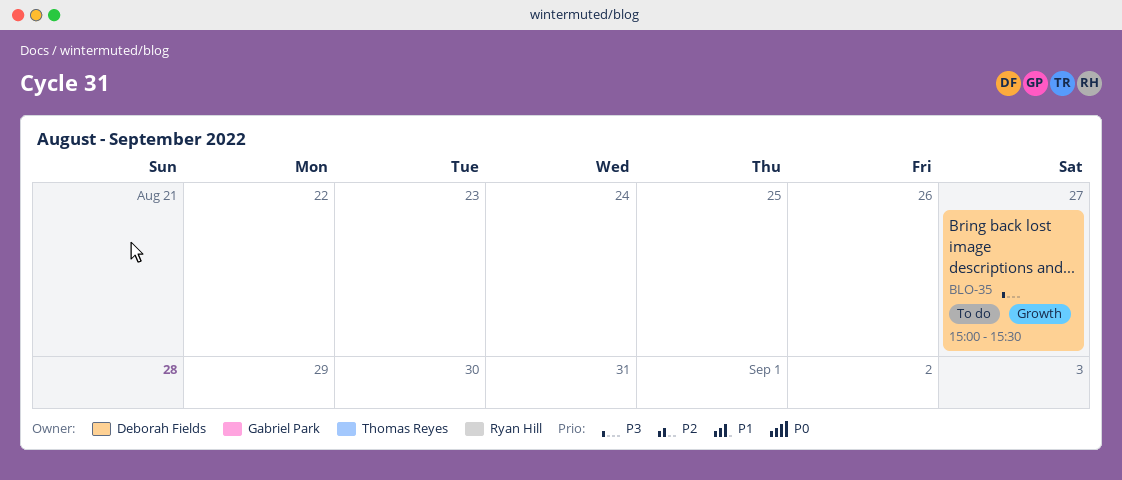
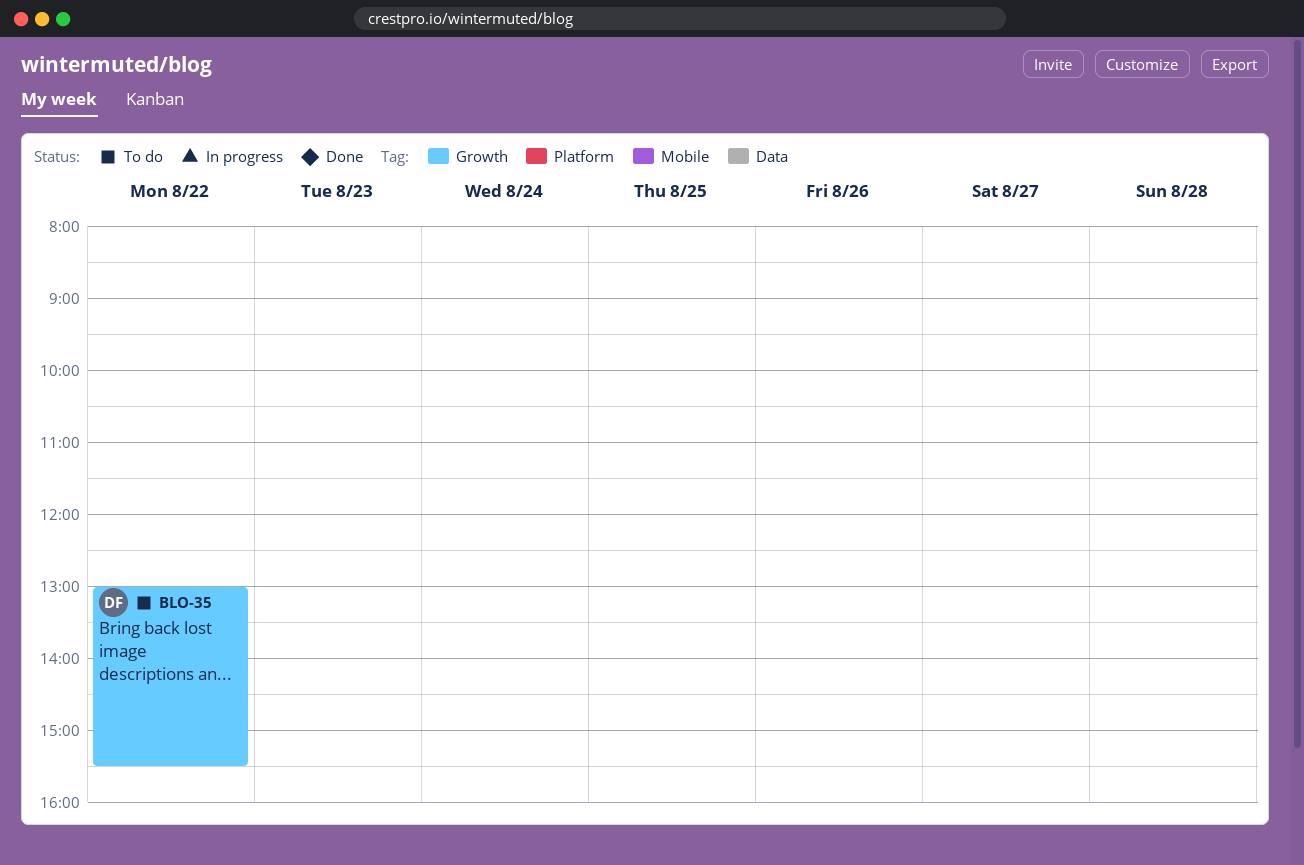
BLO-35, day: Aug 27 -> Aug 22
BLO-35, begins: 15:00 -> 13:00

